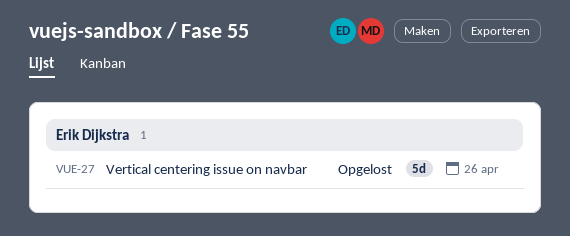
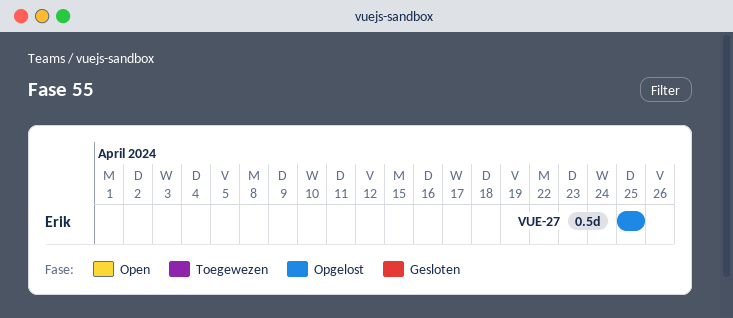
VUE-27, estimate: 5d -> 0.5d
VUE-27, due: Apr 26 -> Apr 25

